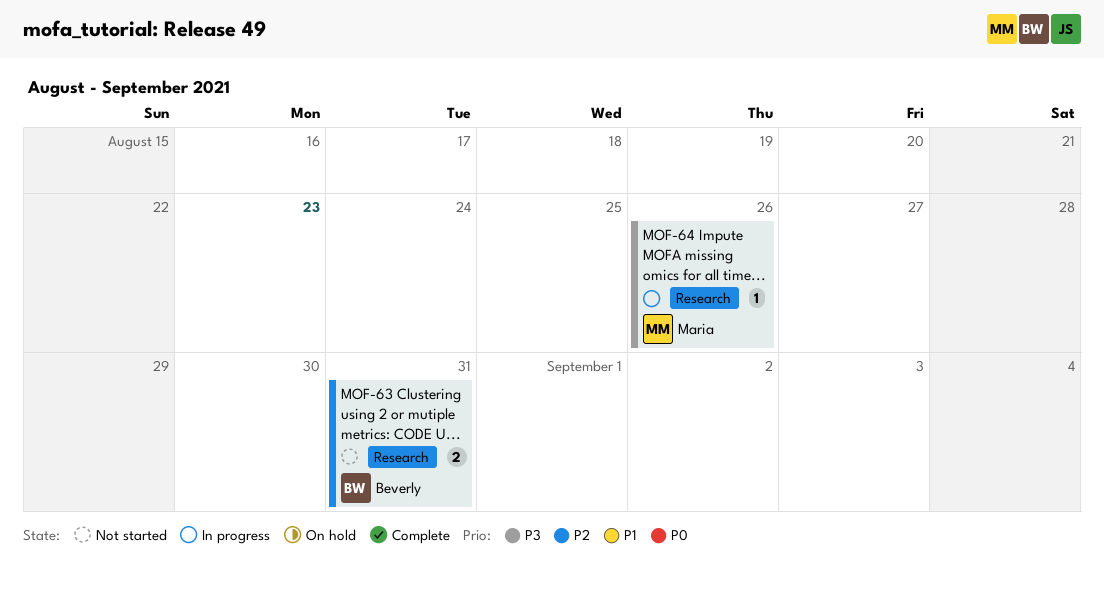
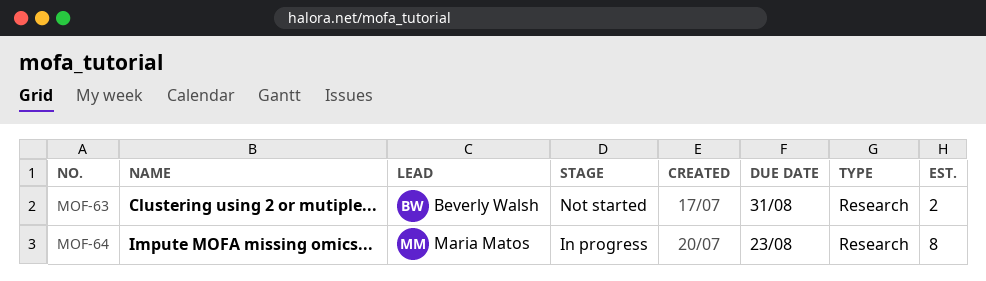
MOF-64, estimate: 1 -> 8
MOF-64, due: Aug 26 -> Aug 23

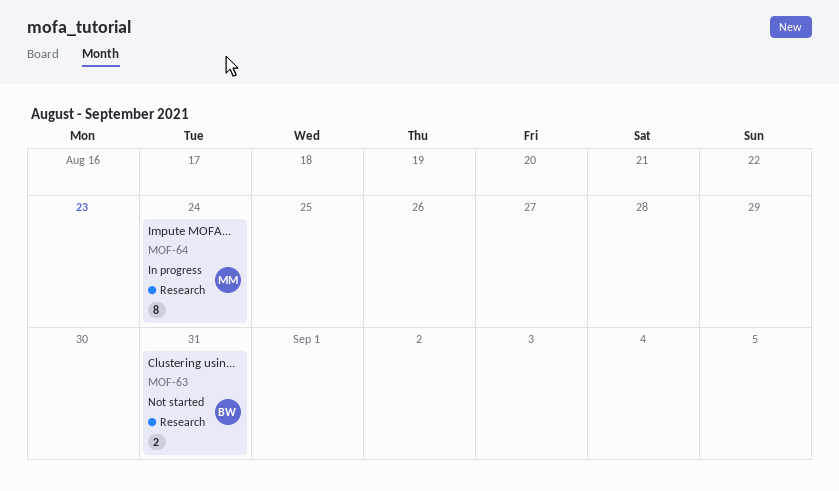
MOF-64, due: Aug 23 -> Aug 24

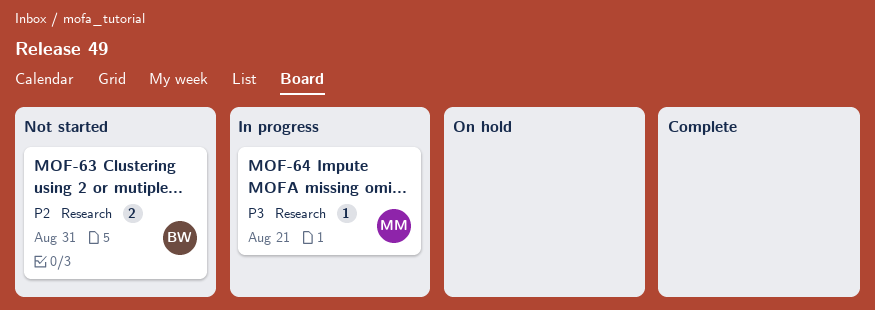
MOF-64, estimate: 8 -> 1
MOF-64, due: Aug 24 -> Aug 21

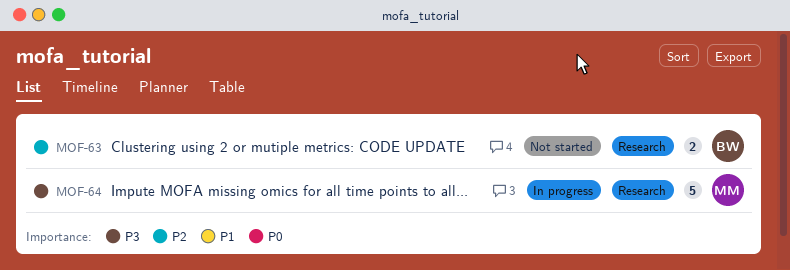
MOF-64, estimate: 1 -> 5

